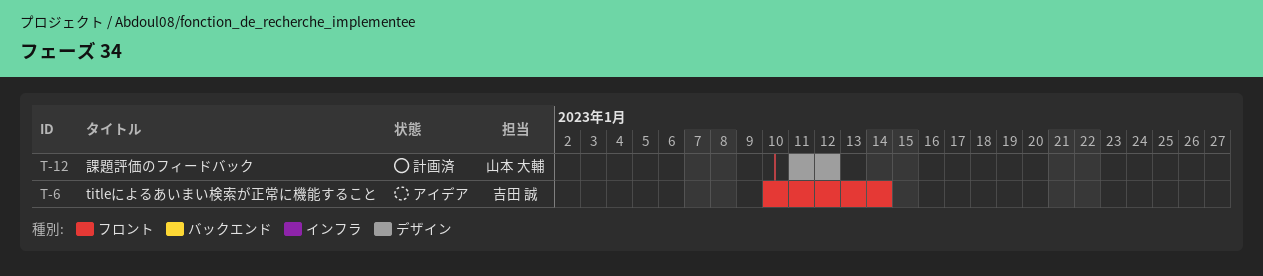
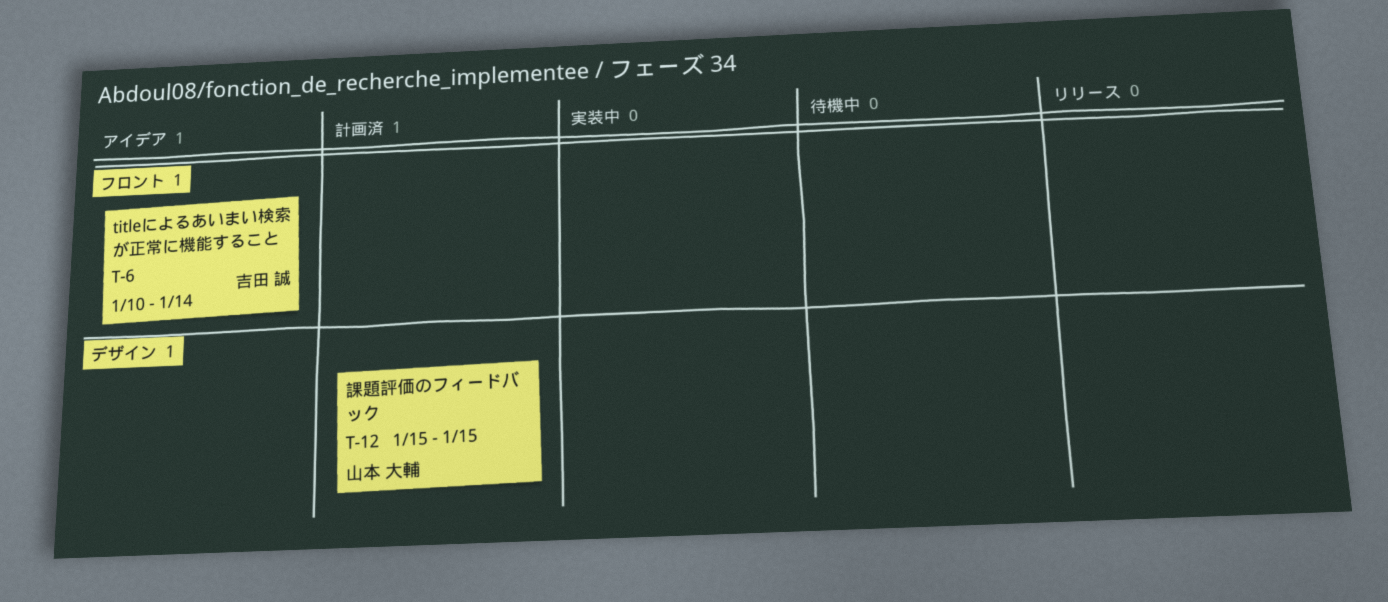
T-12, start: Jan 11 -> Jan 15
T-12, due: Jan 12 -> Jan 15

